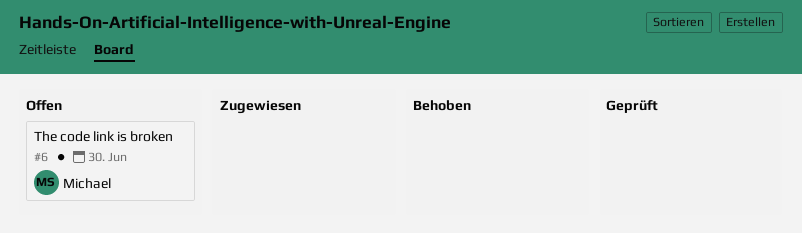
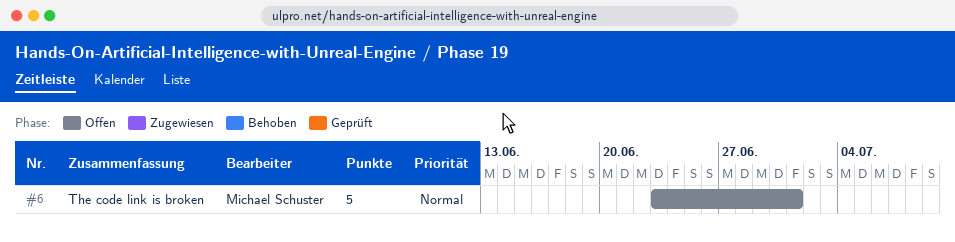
#6, estimate: 1 -> 5
#6, due: Jun 30 -> Jul 1

